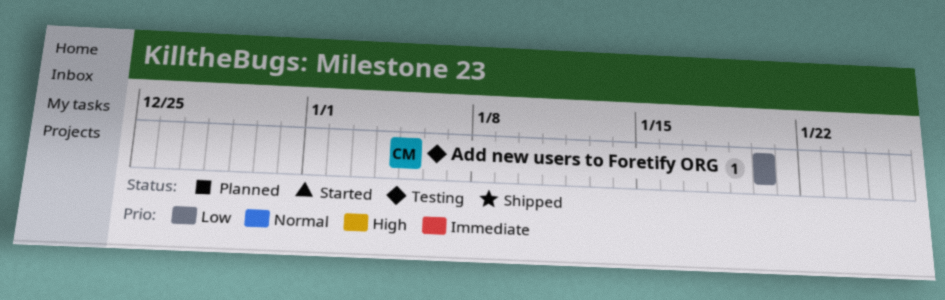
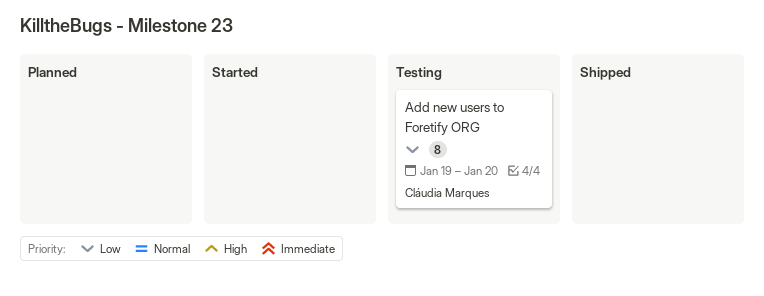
Add new users to Foretify ORG, estimate: 1 -> 8
Add new users to Foretify ORG, start: Jan 20 -> Jan 19

